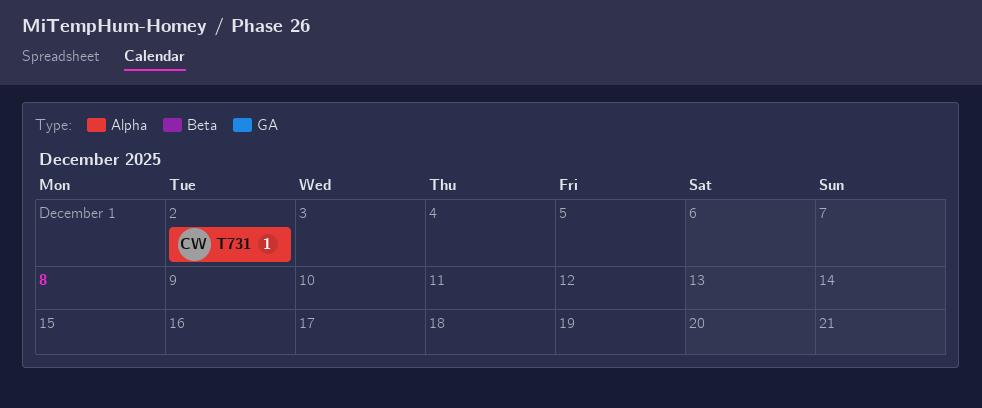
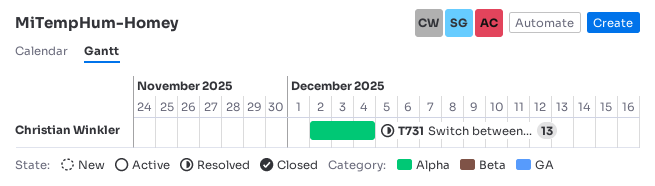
T731, estimate: 1 -> 13
T731, due: Dec 2 -> Dec 4

